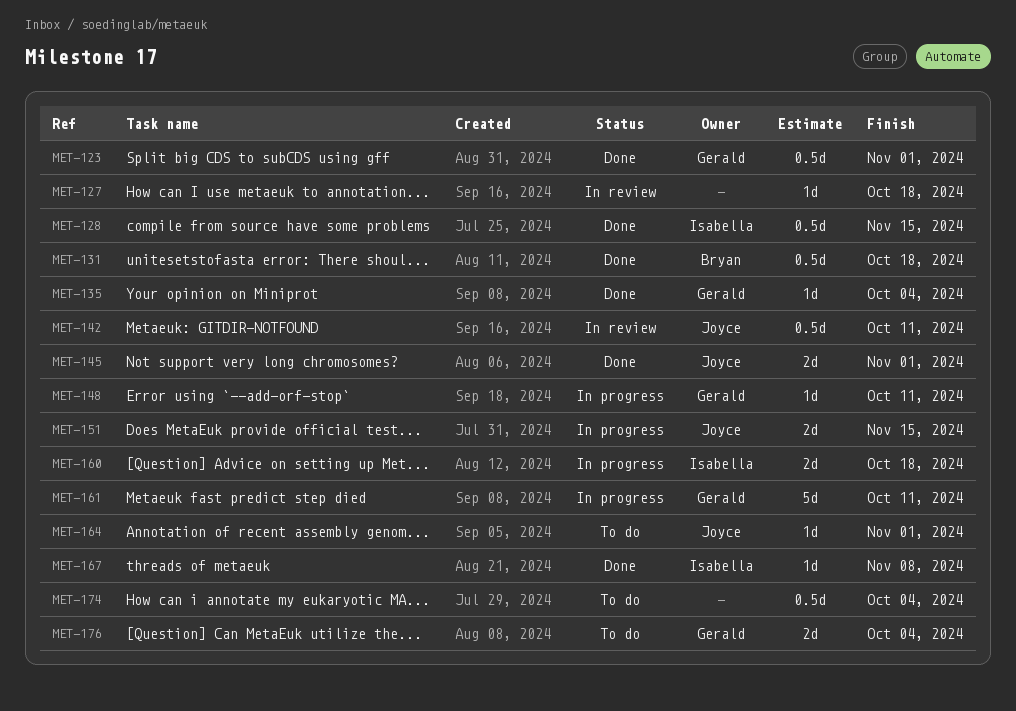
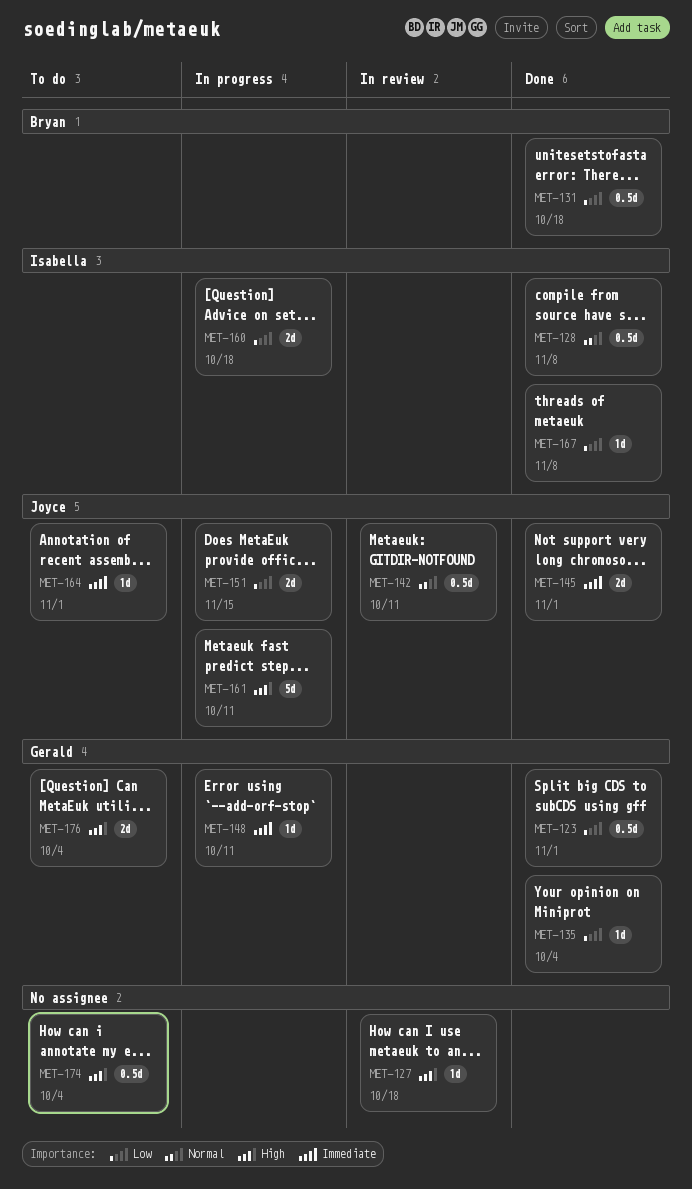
MET-128, due: Nov 15 -> Nov 8
MET-161, owner: Gerald -> Joyce

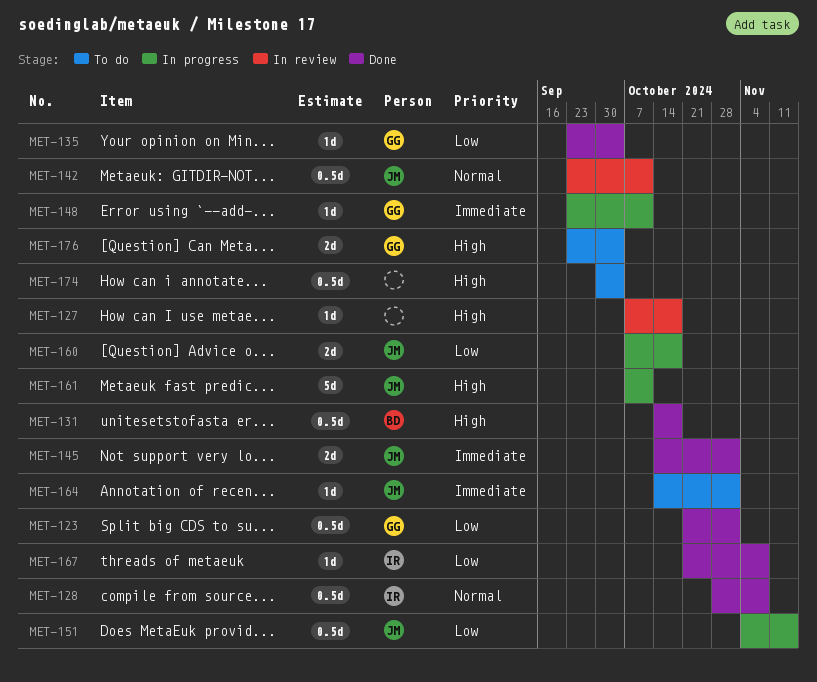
MET-131, priority: Low -> High
MET-151, estimate: 2d -> 0.5d
MET-160, owner: Isabella -> Joyce

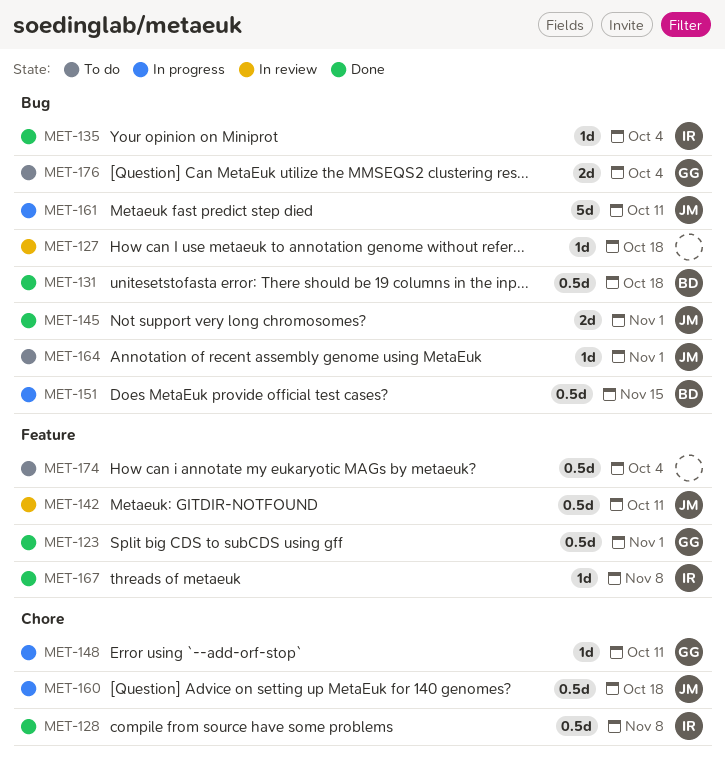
MET-135, owner: GG -> IR
MET-151, owner: JM -> BD
MET-160, estimate: 2d -> 0.5d

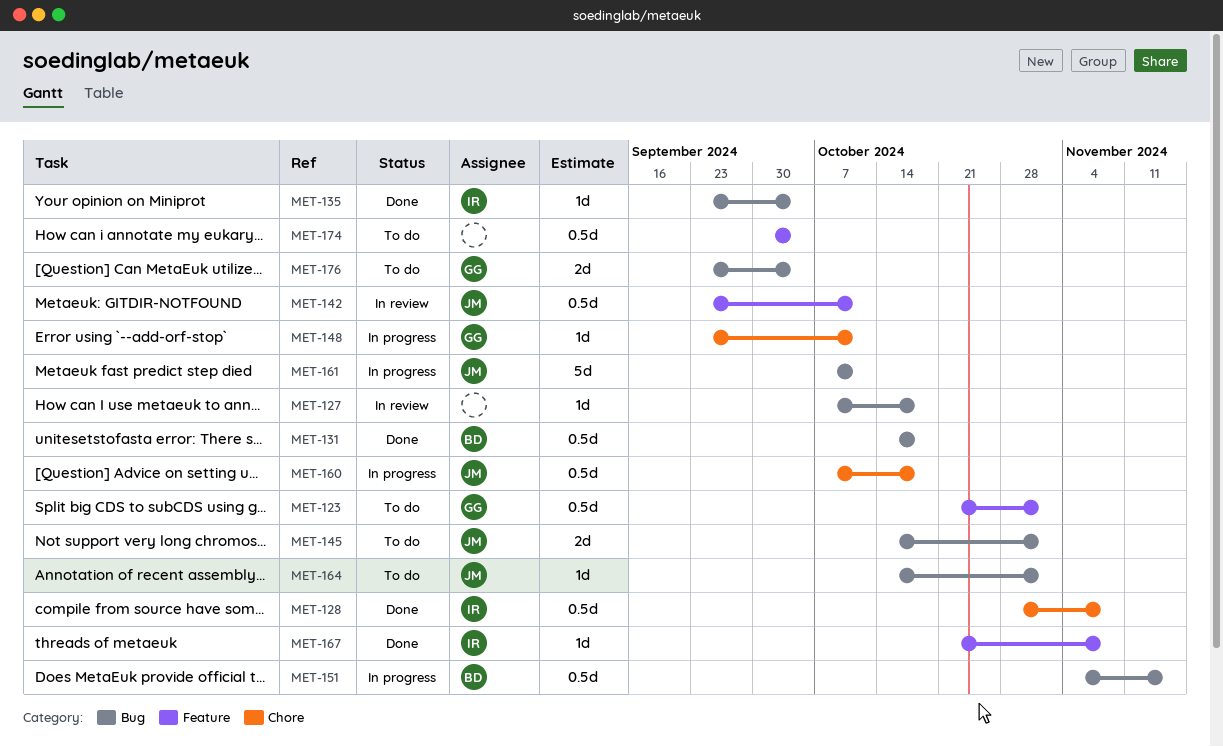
MET-123, status: Done -> To do
MET-145, status: Done -> To do

